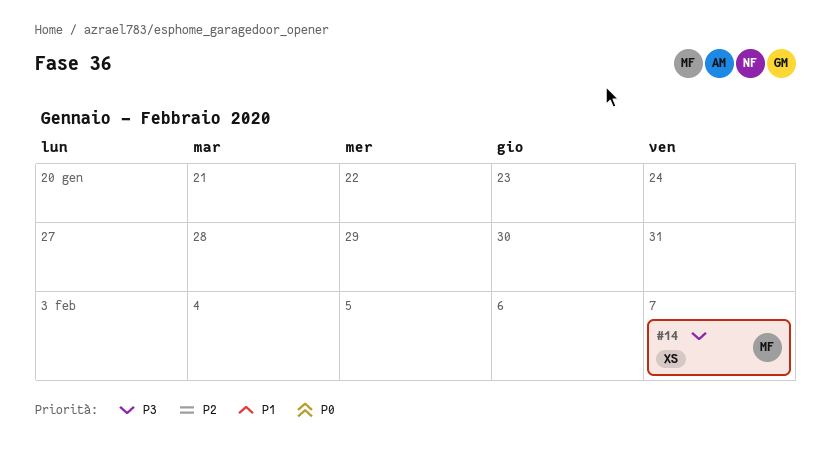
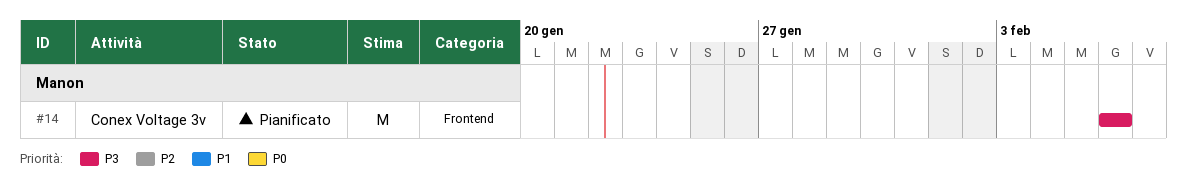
#14, estimate: XS -> M
#14, due: Feb 7 -> Feb 6

